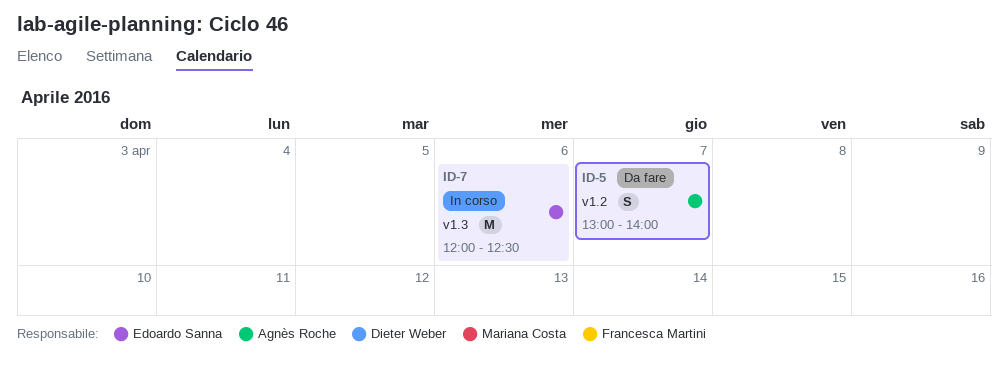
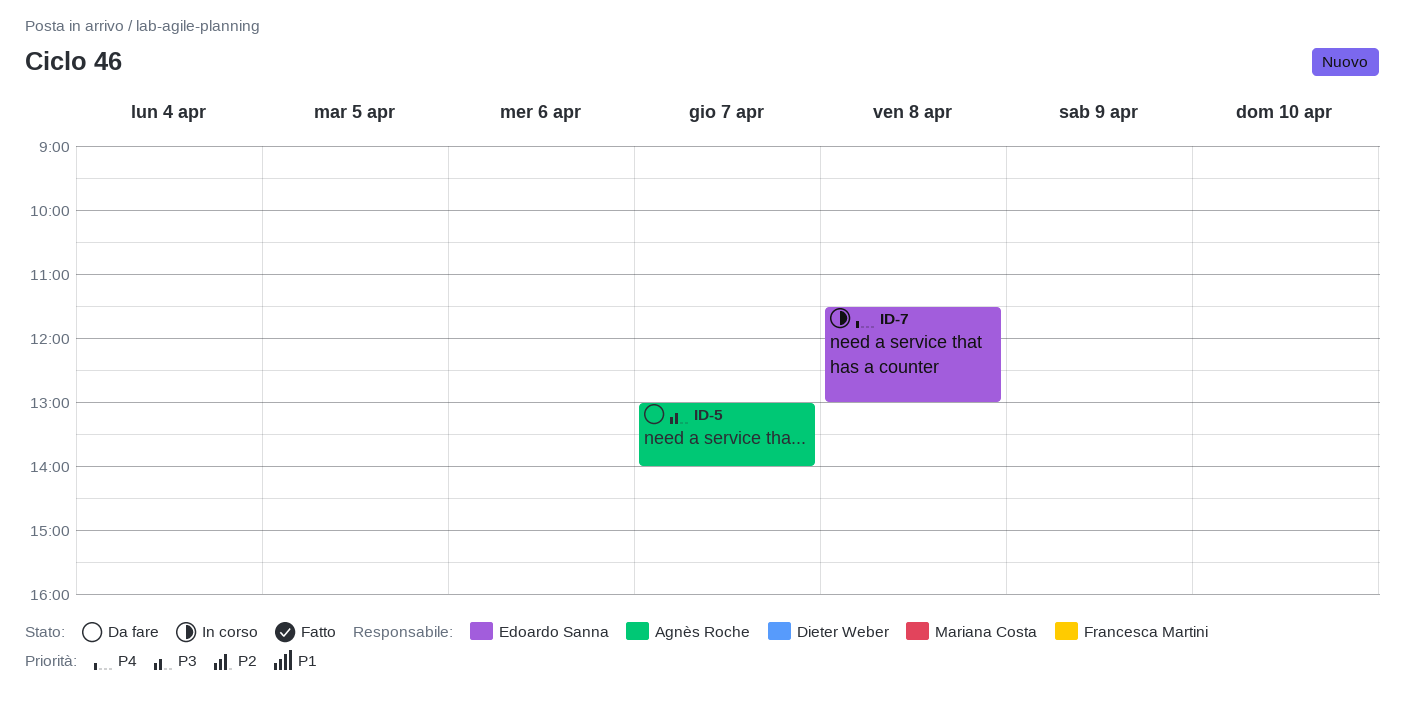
ID-7, day: Apr 6 -> Apr 8
ID-7, begins: 12:00 -> 11:30
ID-7, ends: 12:30 -> 13:00

